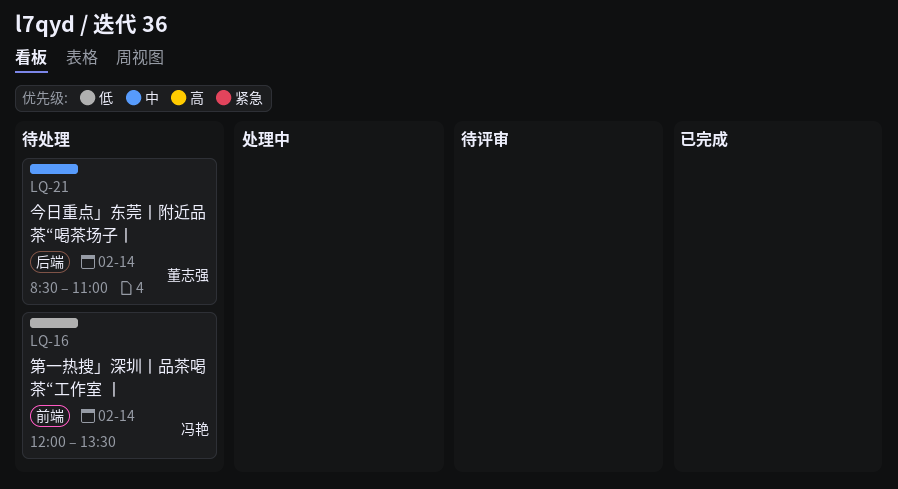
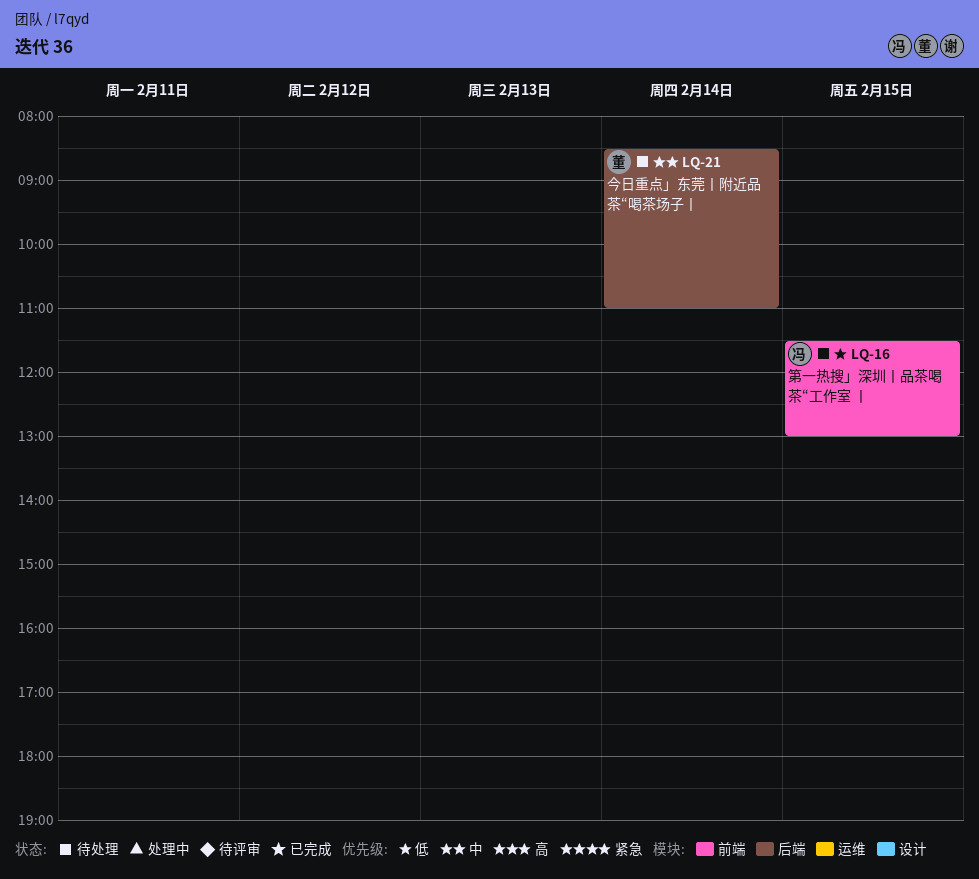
LQ-16, day: Feb 14 -> Feb 15
LQ-16, begins: 12:00 -> 11:30
LQ-16, ends: 13:30 -> 13:00

